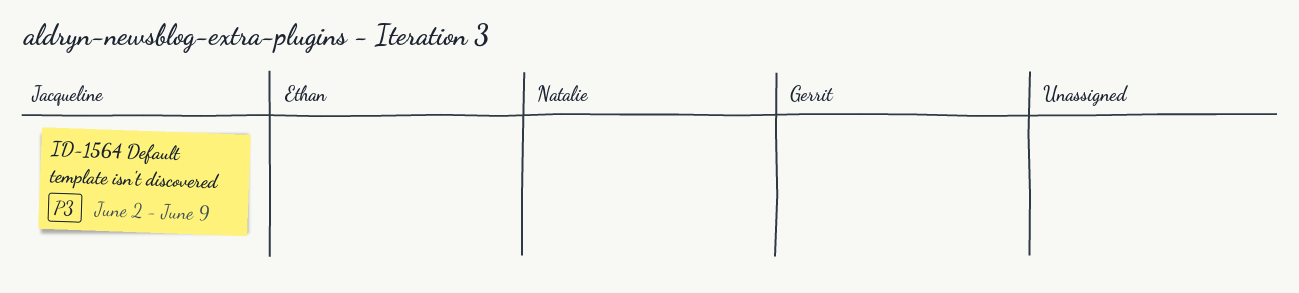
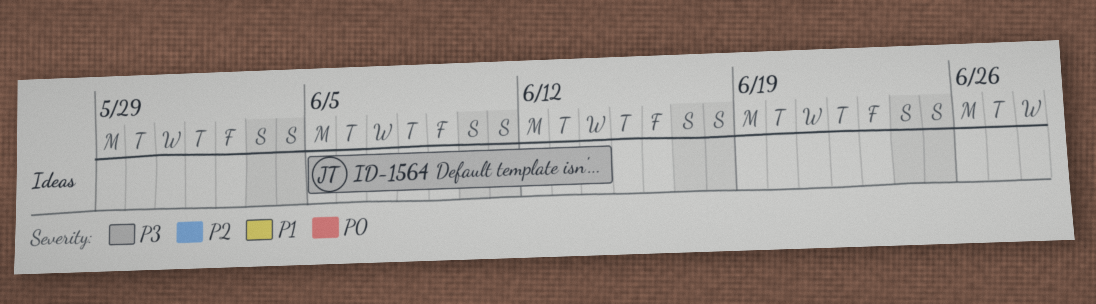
ID-1564, start: Jun 2 -> Jun 5
ID-1564, due: Jun 9 -> Jun 14

